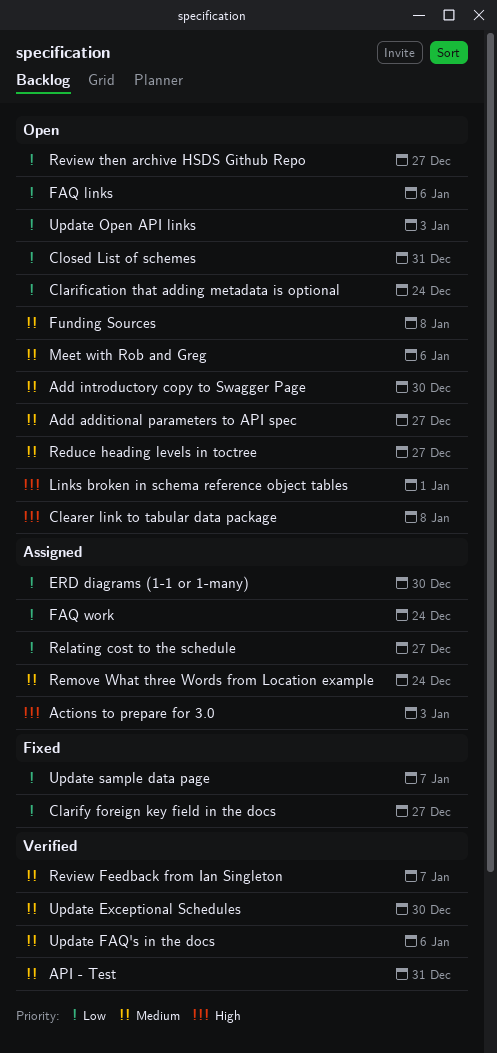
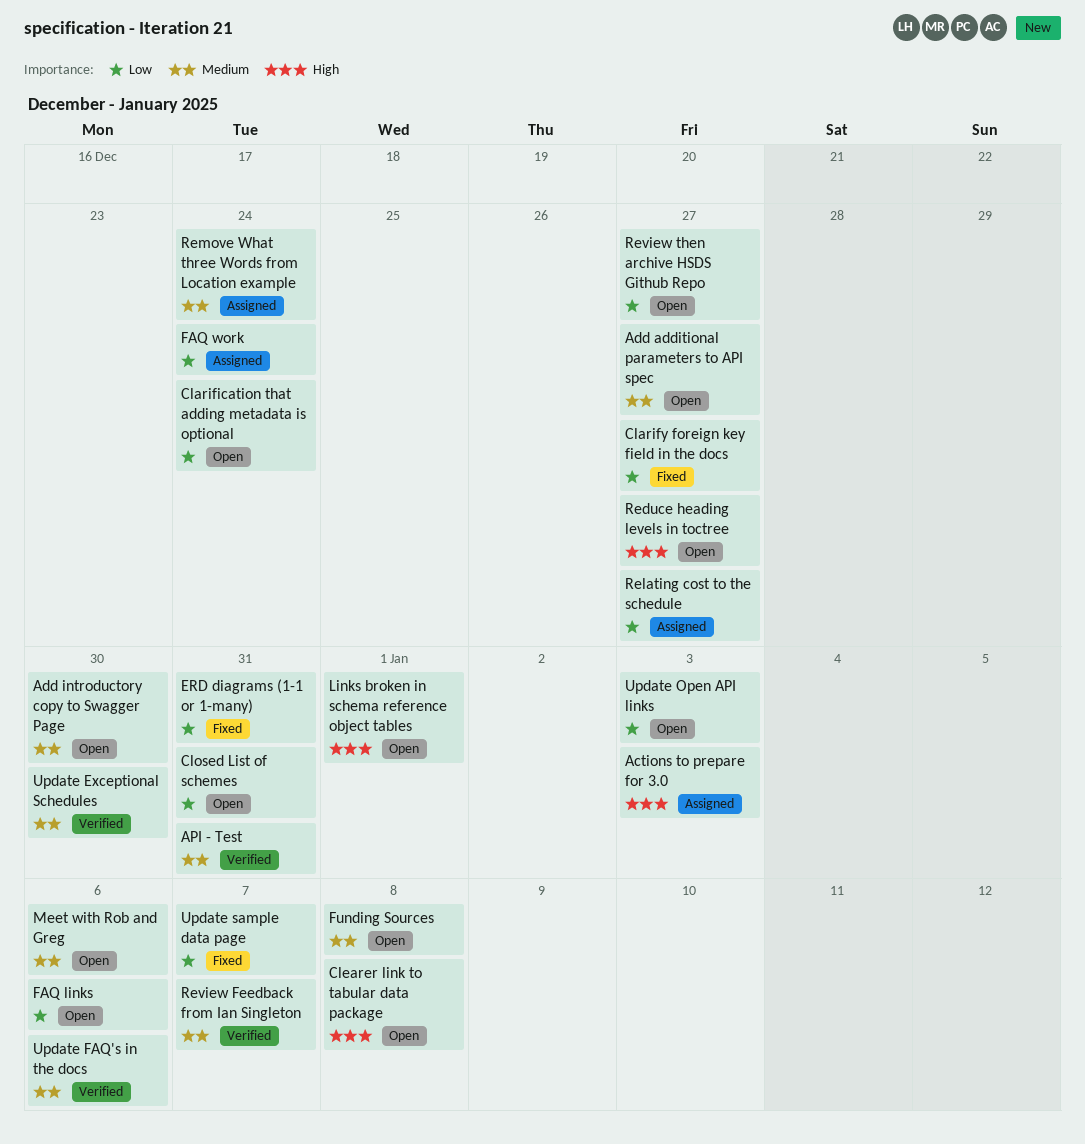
ERD diagrams (1-1 or 1-many), status: Assigned -> Fixed
ERD diagrams (1-1 or 1-many), due: Dec 30 -> Dec 31
Reduce heading levels in toctree, priority: Medium -> High

